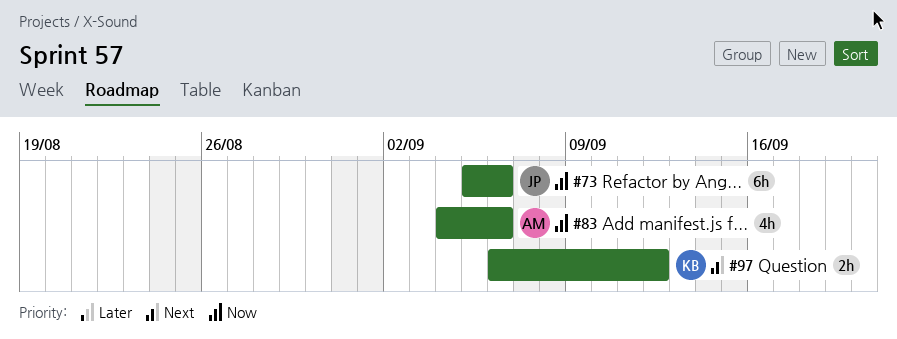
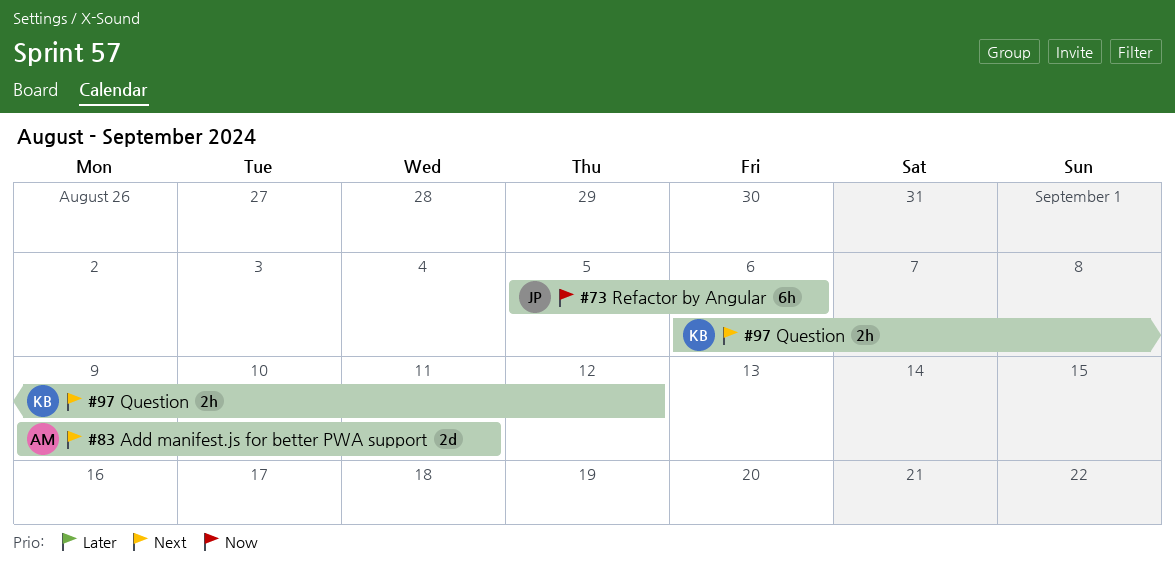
#83, priority: Now -> Next
#83, estimate: 4h -> 2d
#83, start: Sep 4 -> Sep 9
#83, due: Sep 6 -> Sep 11

